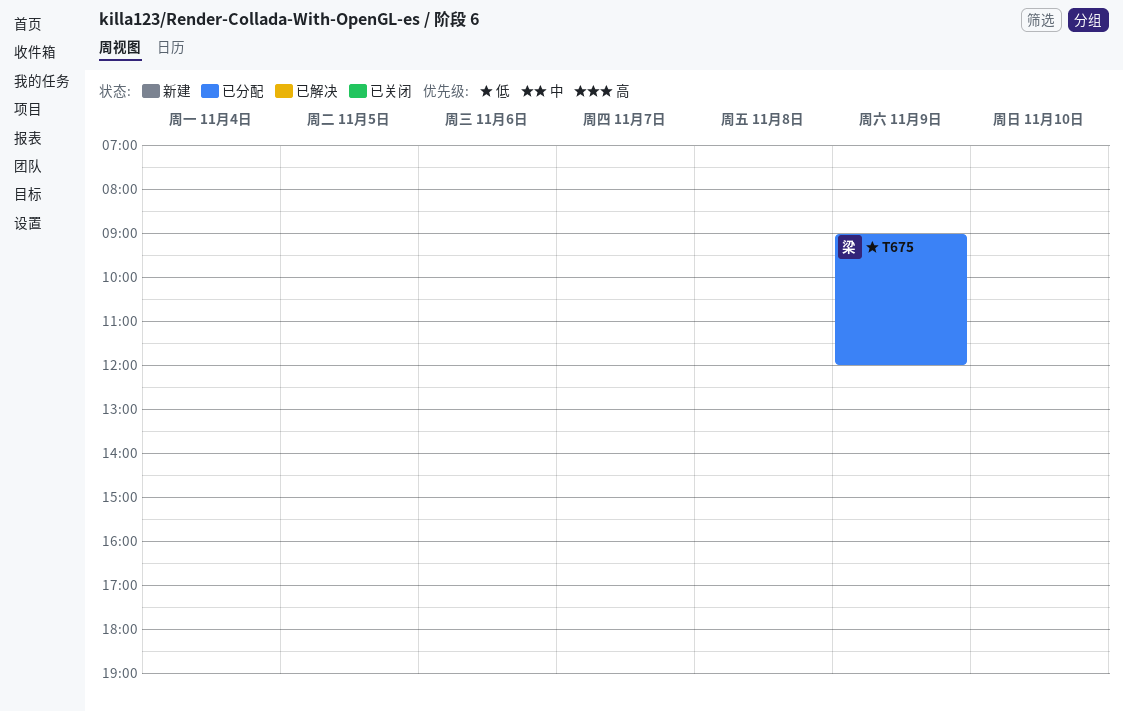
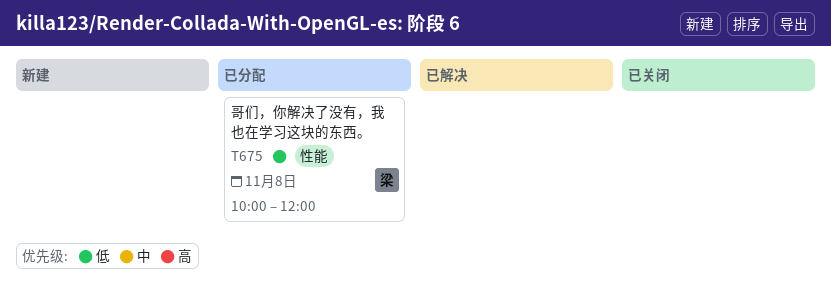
T675, day: Nov 9 -> Nov 8
T675, begins: 09:00 -> 10:00

